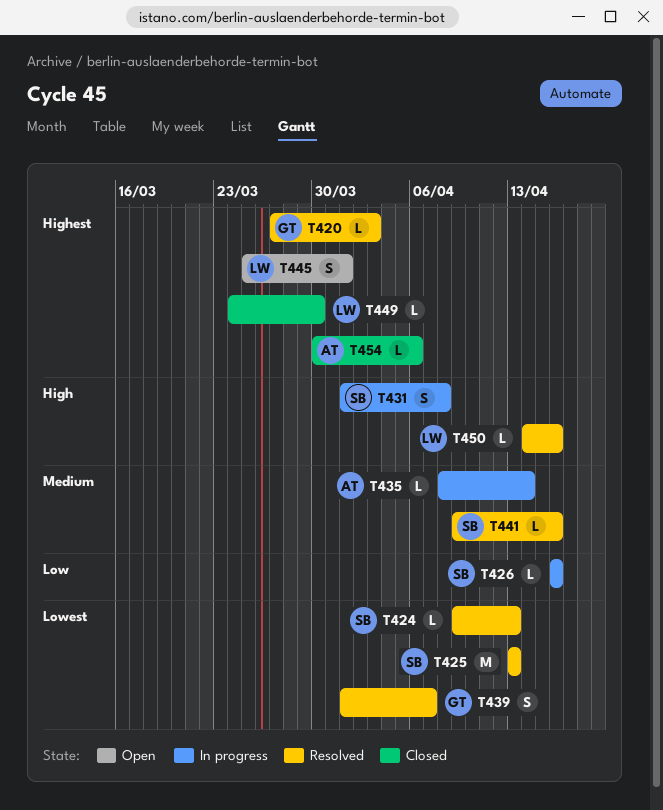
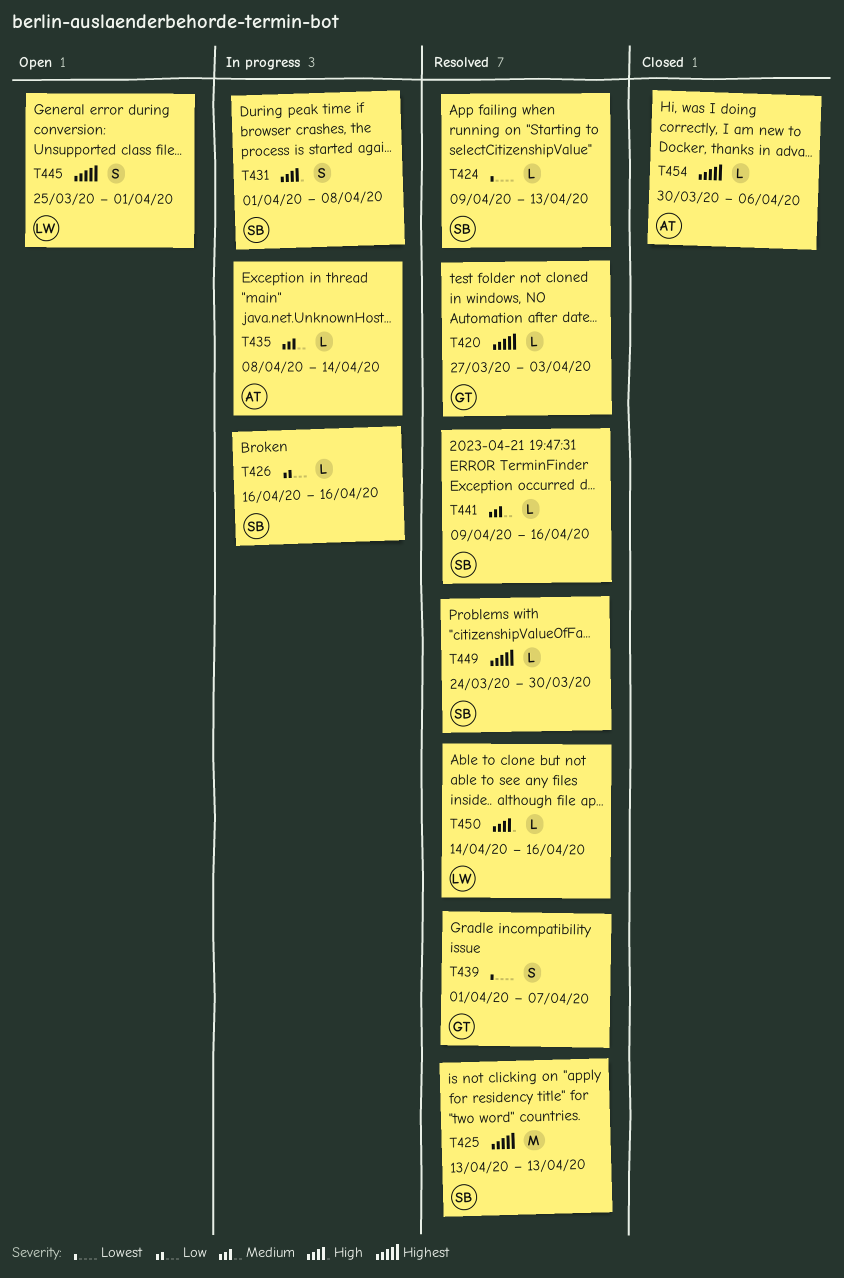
T425, priority: Lowest -> Highest
T449, status: Closed -> Resolved
T449, owner: LW -> SB

